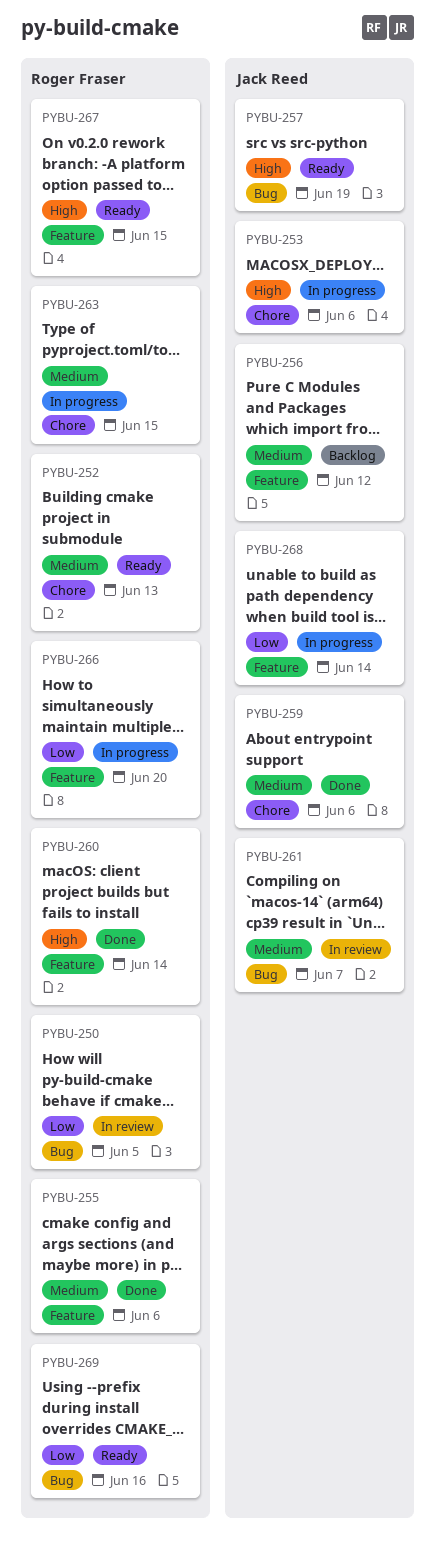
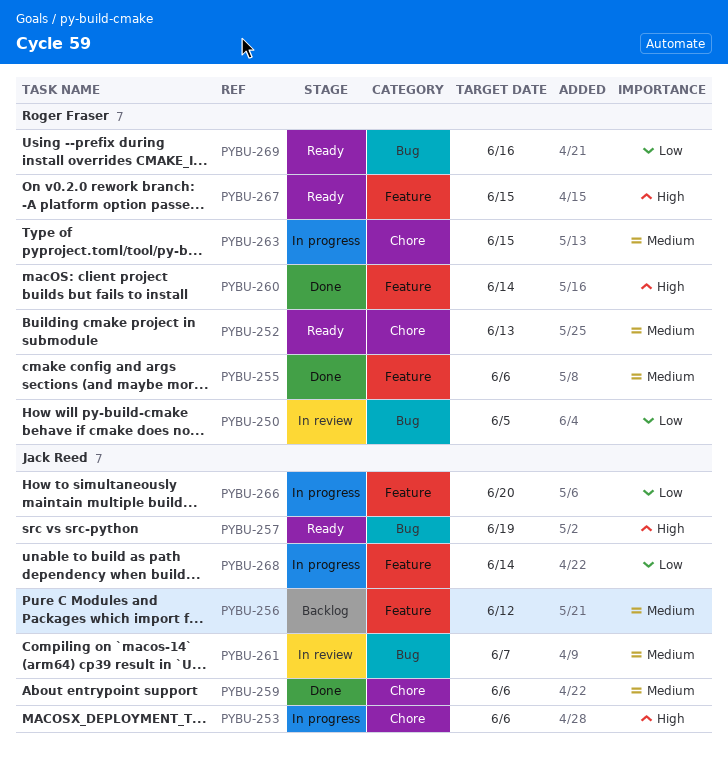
PYBU-266, owner: Roger Fraser -> Jack Reed

